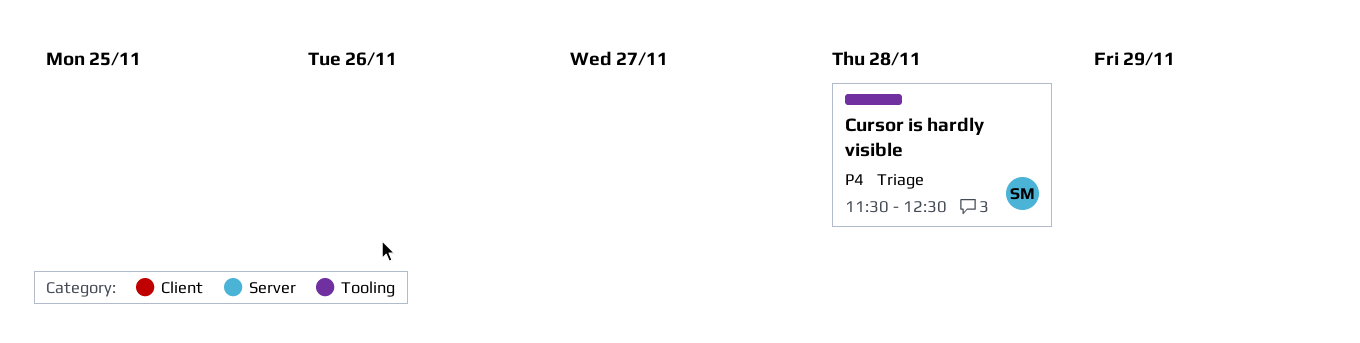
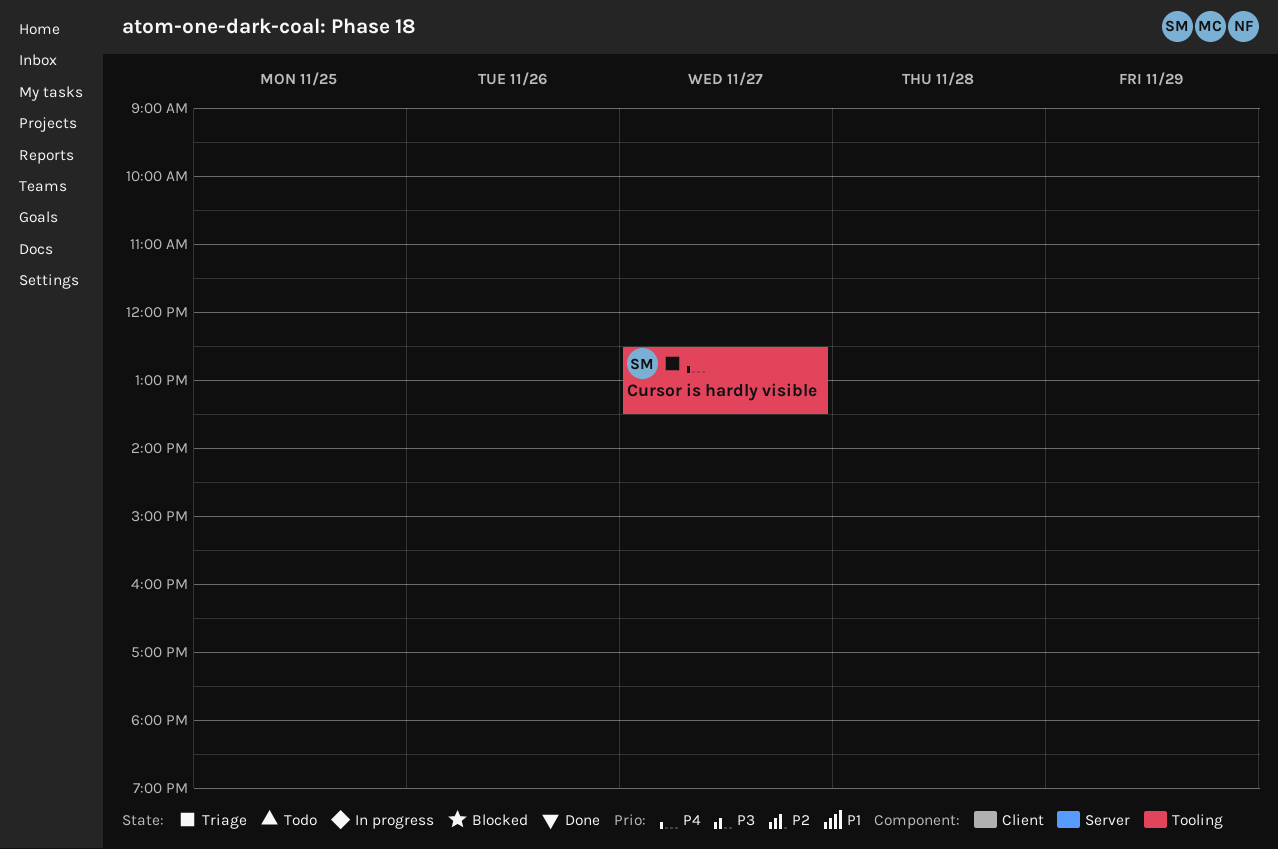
Cursor is hardly visible, day: Nov 28 -> Nov 27
Cursor is hardly visible, begins: 11:30 -> 12:30
Cursor is hardly visible, ends: 12:30 -> 13:30

